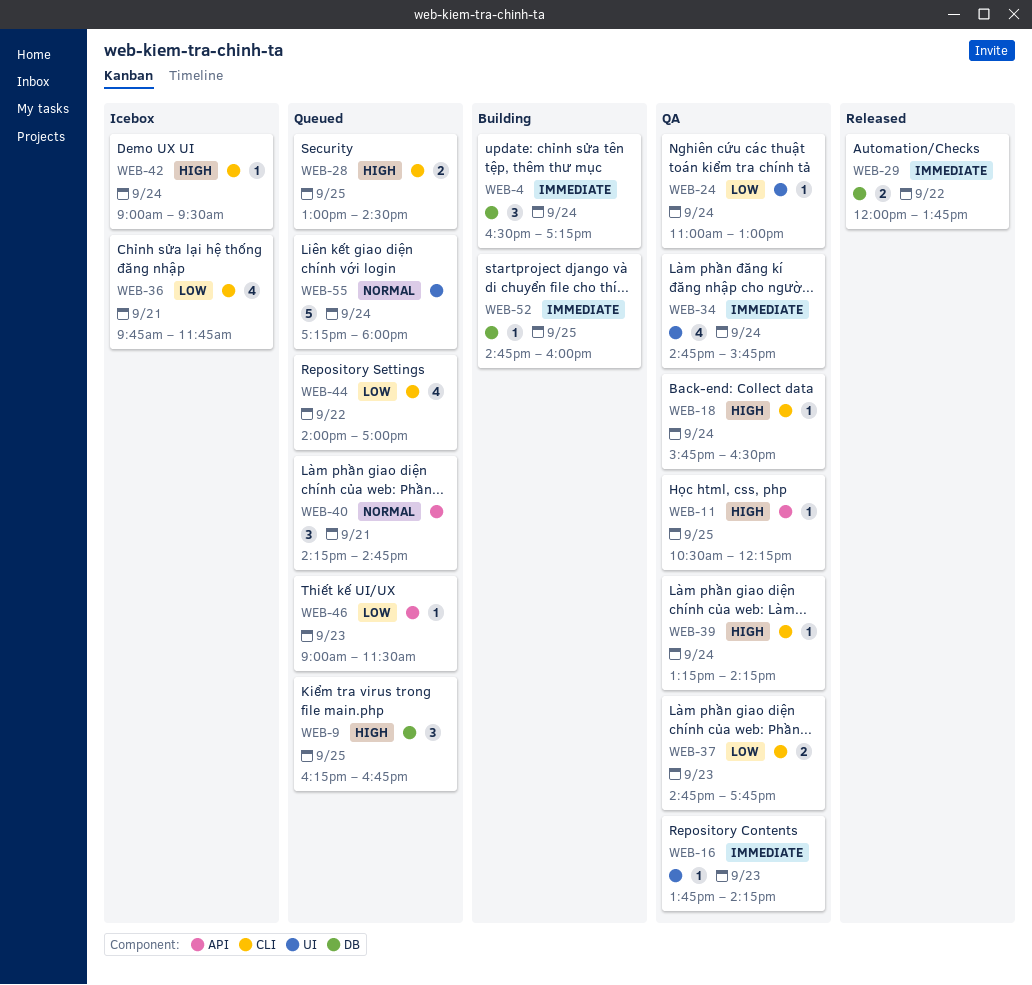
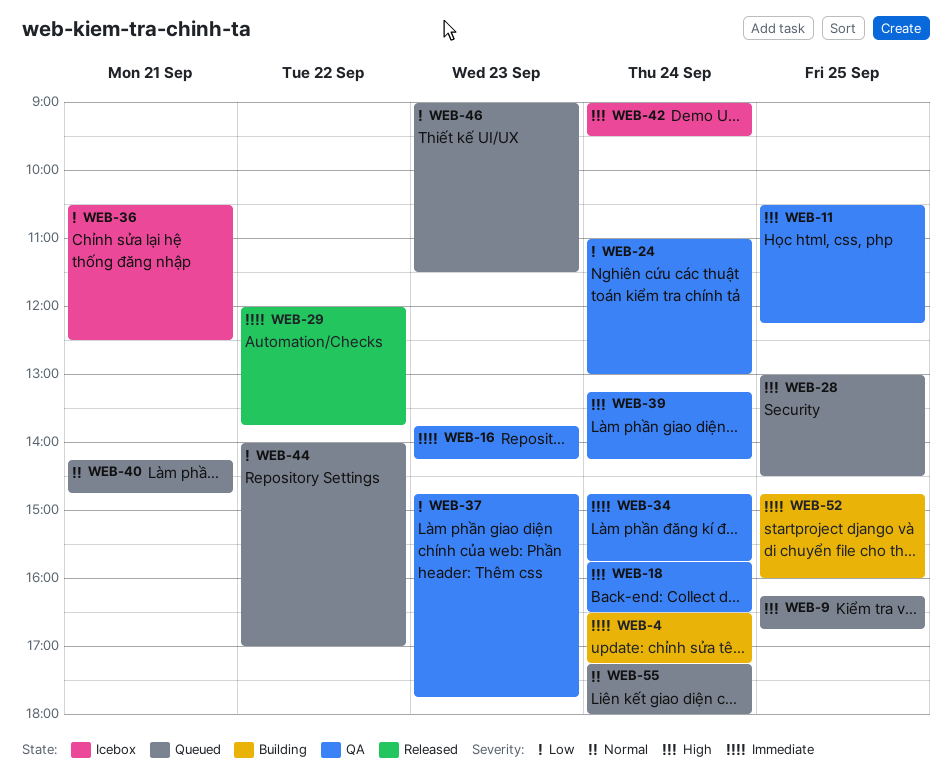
WEB-36, begins: 09:45 -> 10:30
WEB-36, ends: 11:45 -> 12:30

